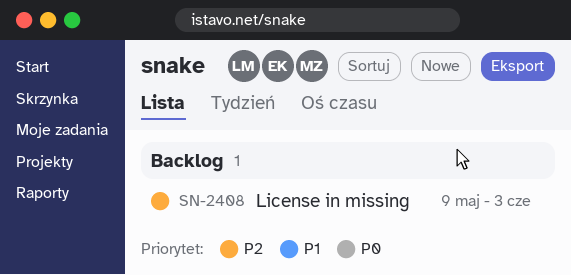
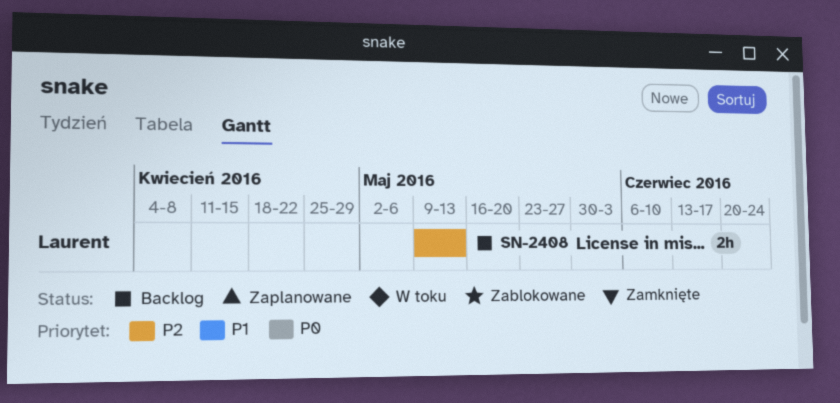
SN-2408, due: Jun 3 -> May 13

